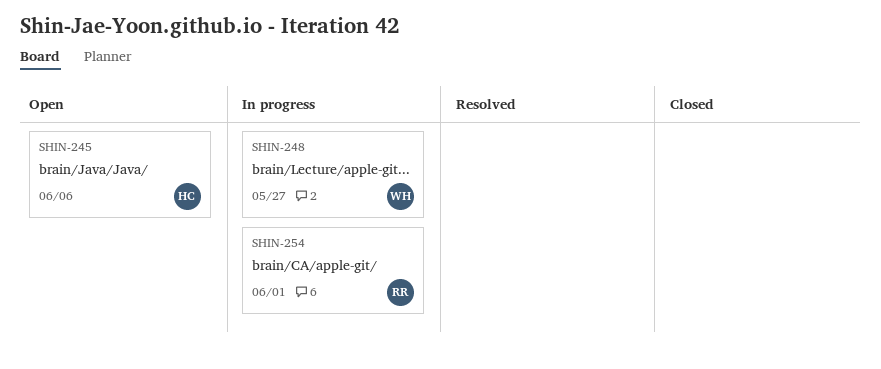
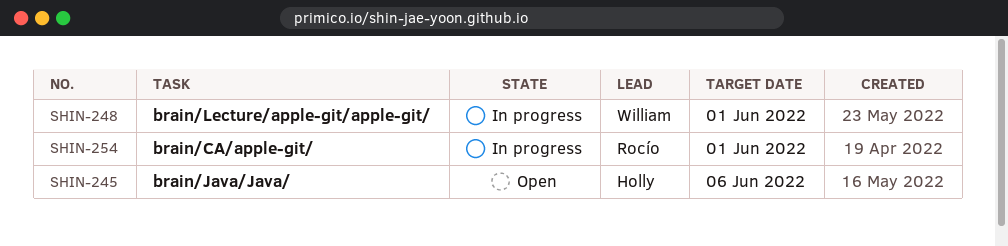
SHIN-248, due: May 27 -> Jun 1

